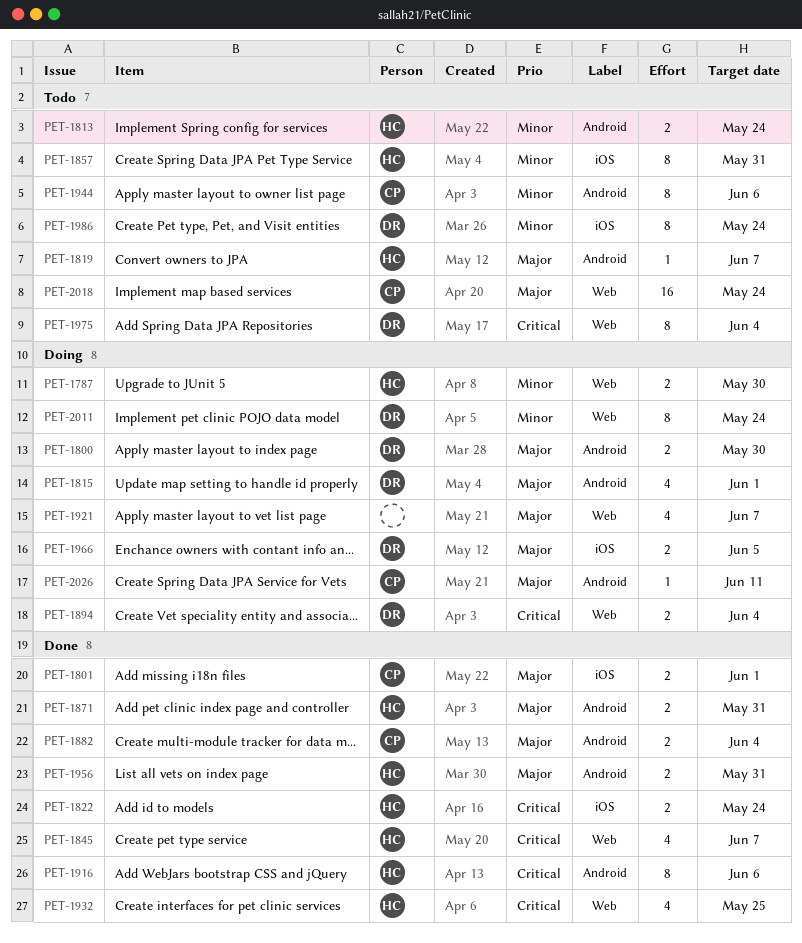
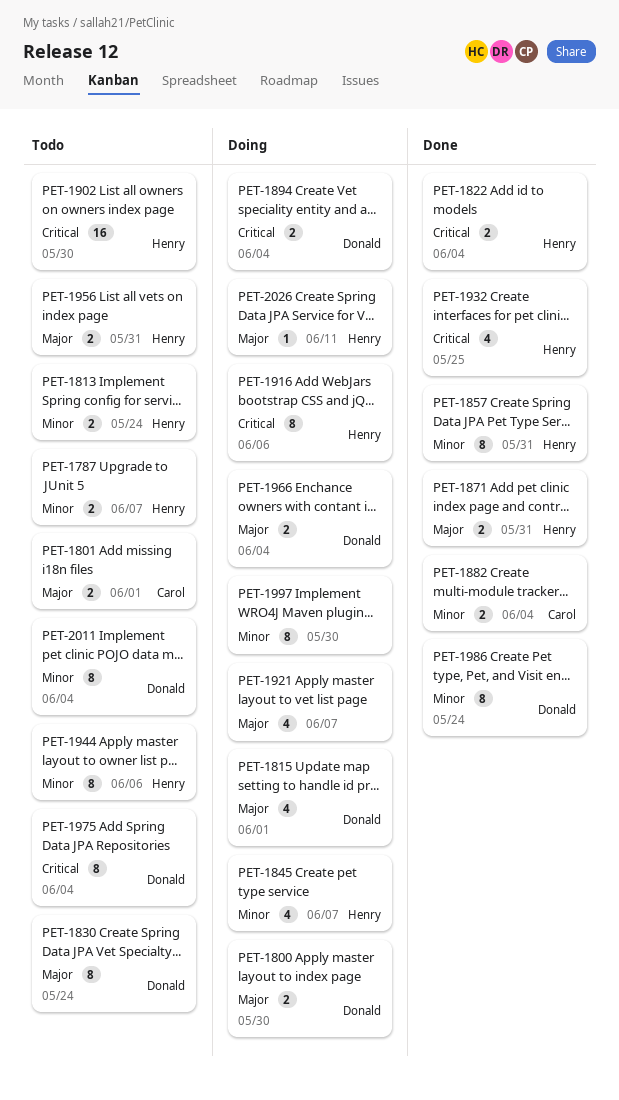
PET-1787, status: Doing -> Todo
PET-1787, due: May 30 -> Jun 7
PET-1801, status: Done -> Todo
PET-1819: present -> none
PET-1822, due: May 24 -> Jun 4
PET-1830: none -> present
PET-1845, status: Done -> Doing
PET-1845, priority: Critical -> Minor
PET-1857, status: Todo -> Done
PET-1882, priority: Major -> Minor
PET-1902: none -> present
PET-1916, status: Done -> Doing
PET-1944, owner: Carol -> Henry
PET-1956, status: Done -> Todo
PET-1966, due: Jun 5 -> Jun 4
PET-1986, status: Todo -> Done
PET-1997: none -> present
PET-2011, status: Doing -> Todo
PET-2011, due: May 24 -> Jun 4
PET-2018: present -> none
PET-2026, owner: Carol -> Henry

